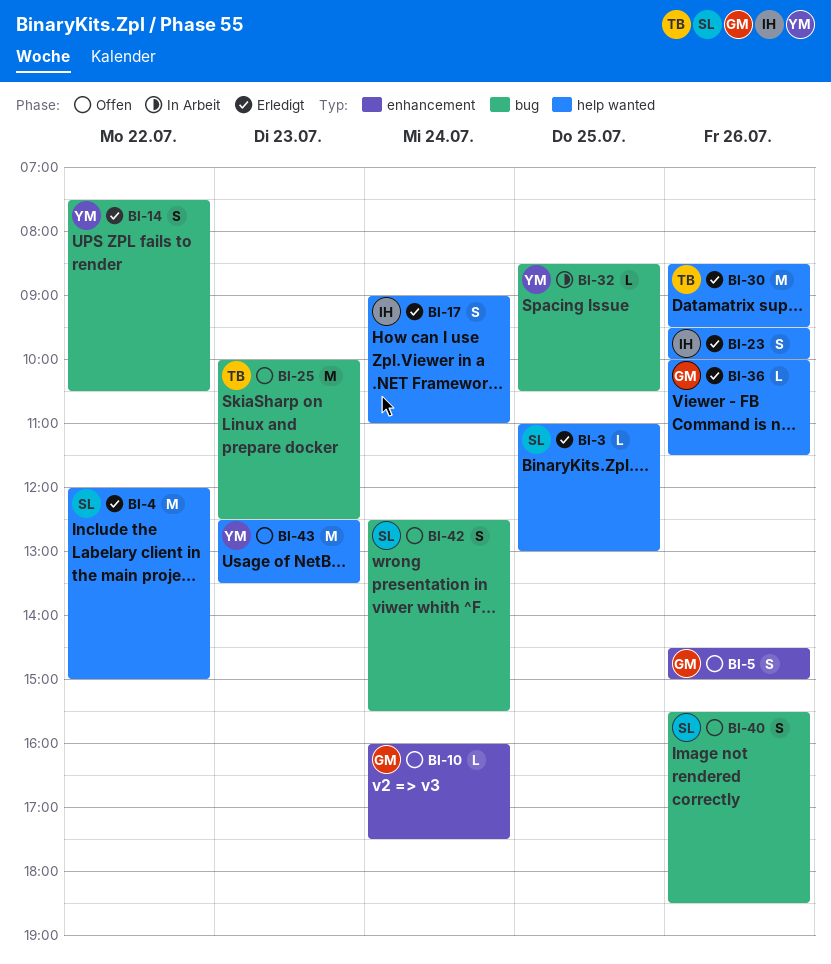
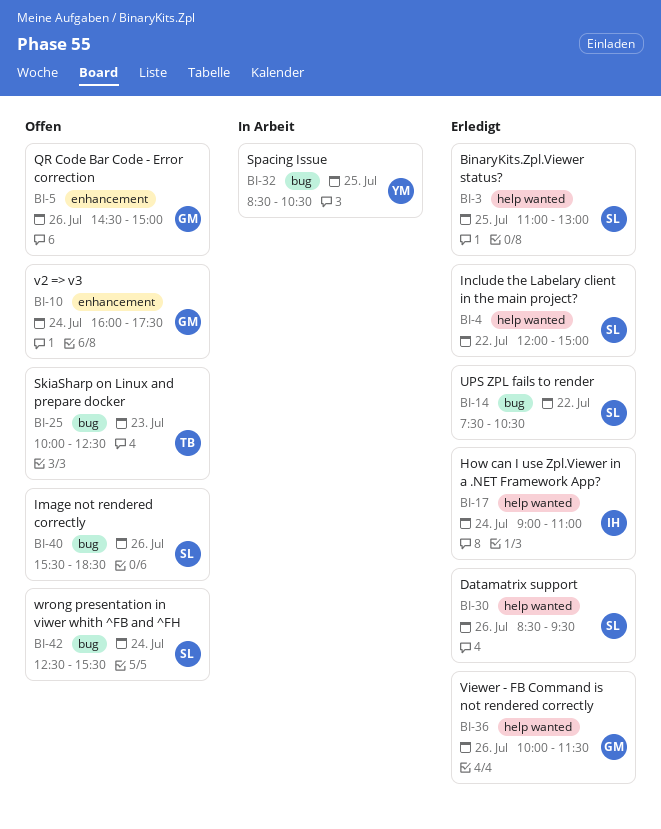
BI-14, owner: YM -> SL
BI-23: present -> none
BI-30, owner: TB -> SL
BI-43: present -> none

